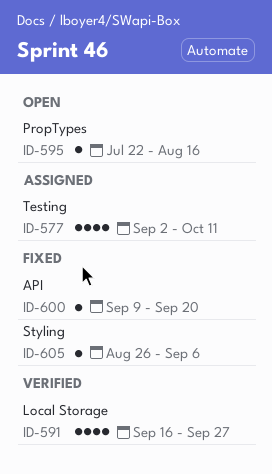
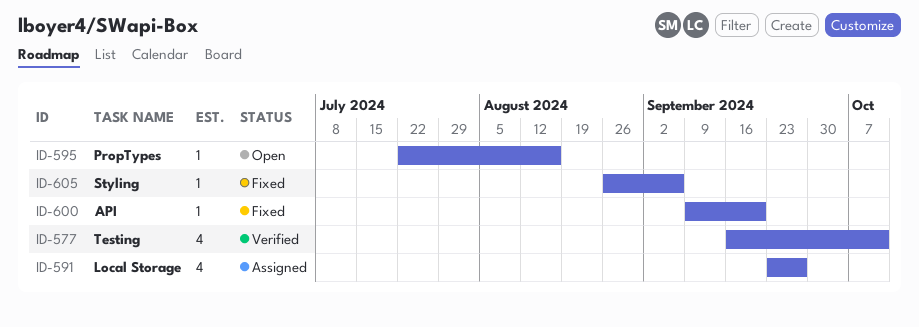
ID-577, status: Assigned -> Verified
ID-577, start: Sep 2 -> Sep 16
ID-591, status: Verified -> Assigned
ID-591, start: Sep 16 -> Sep 23

